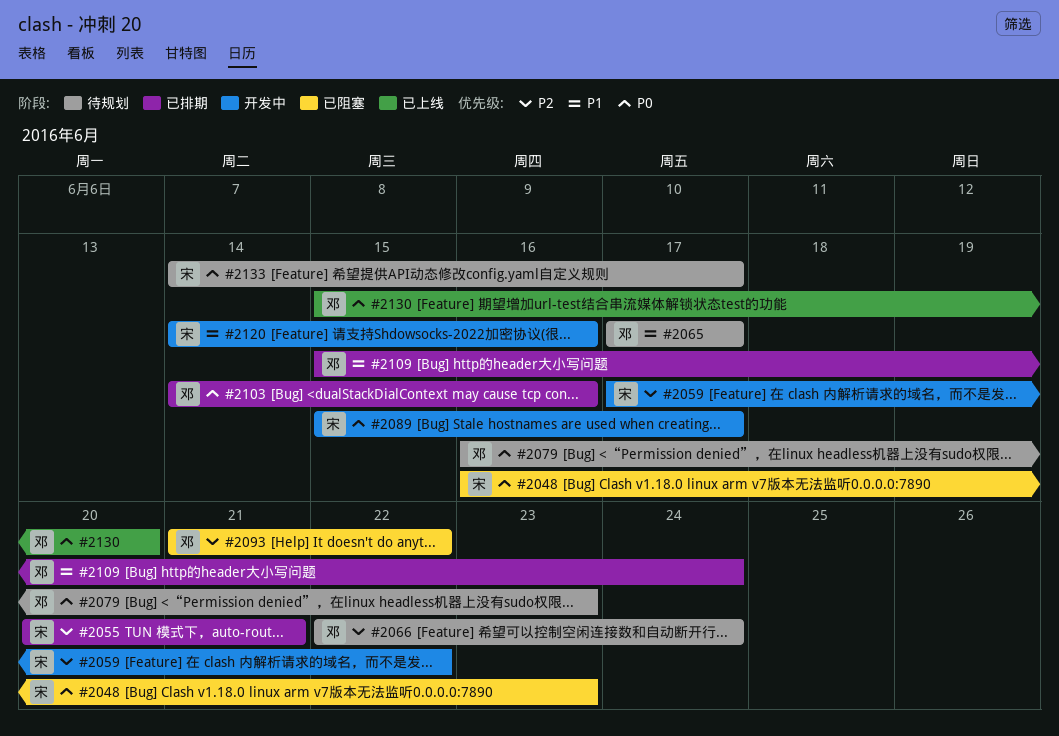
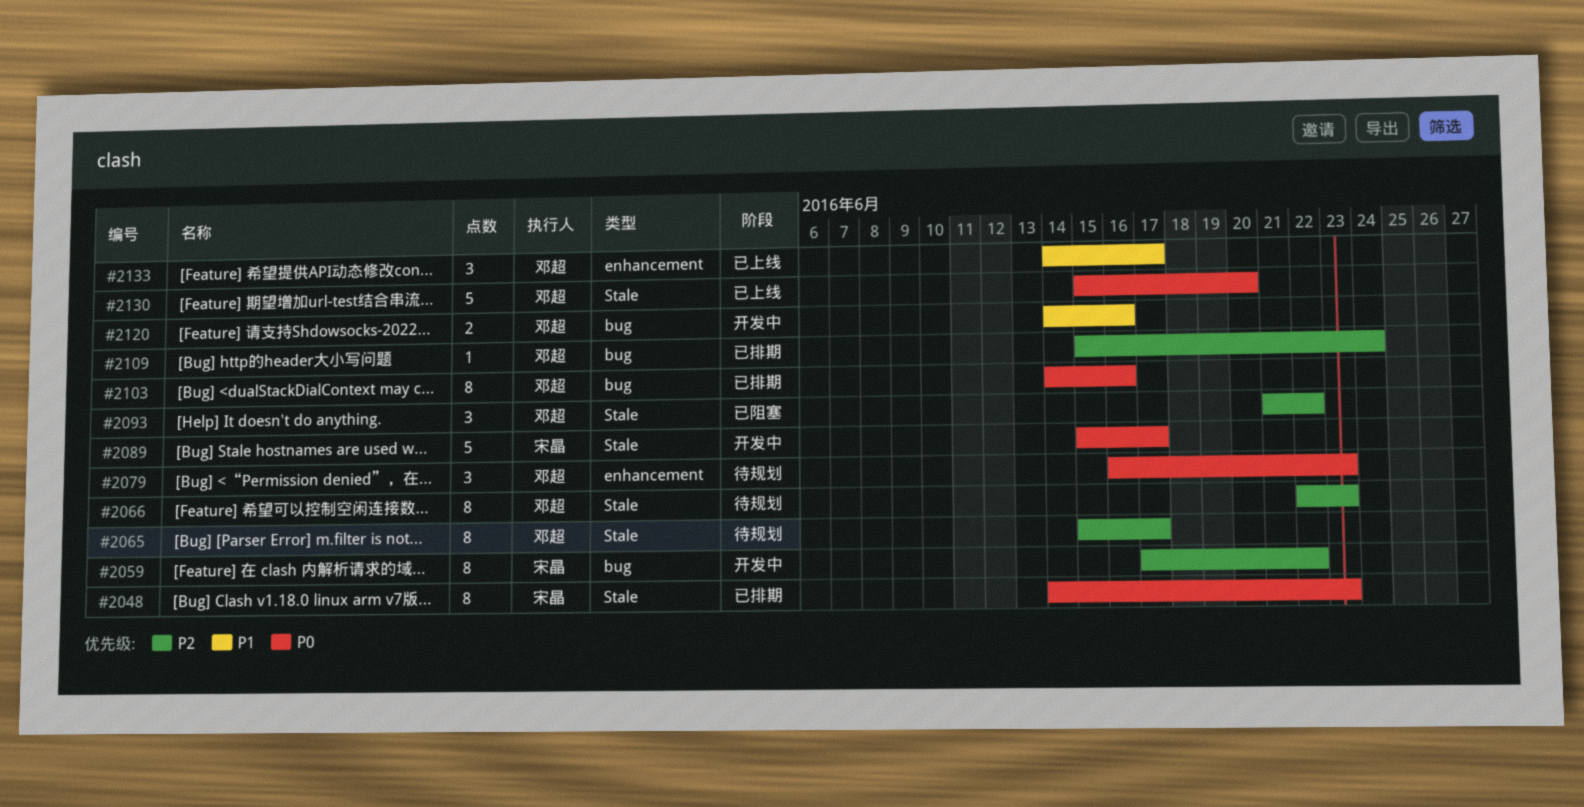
#2048, status: 已阻塞 -> 已排期
#2048, start: Jun 16 -> Jun 14
#2055: present -> none
#2065, priority: P1 -> P2
#2065, start: Jun 17 -> Jun 15
#2066, due: Jun 24 -> Jun 23
#2109, priority: P1 -> P2
#2120, owner: 宋晶 -> 邓超
#2133, status: 待规划 -> 已上线
#2133, owner: 宋晶 -> 邓超
#2133, priority: P0 -> P1

